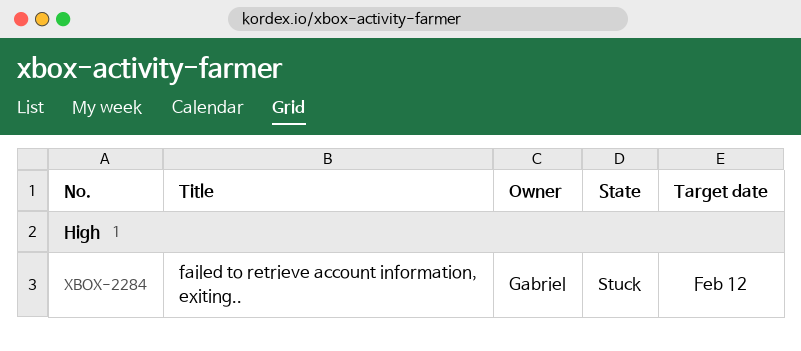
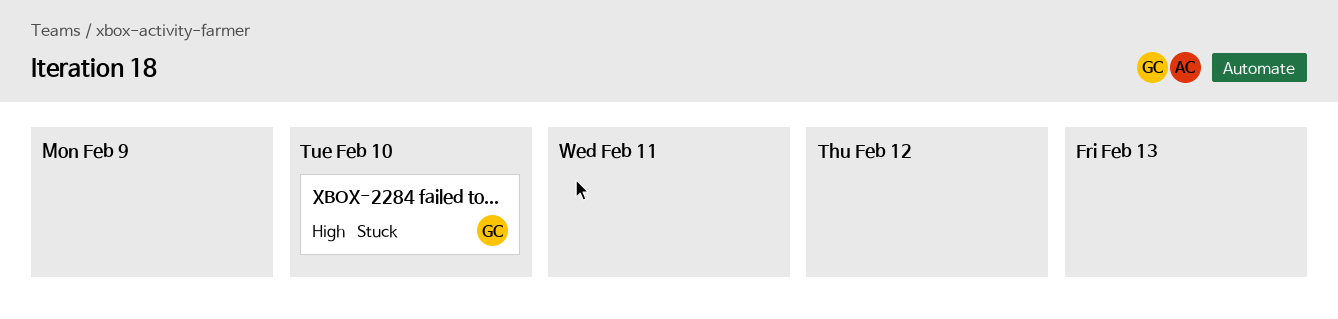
XBOX-2284, due: Feb 12 -> Feb 10

